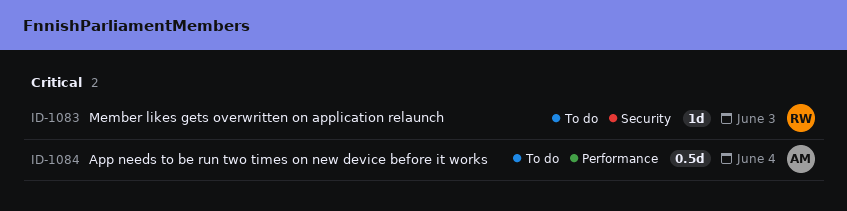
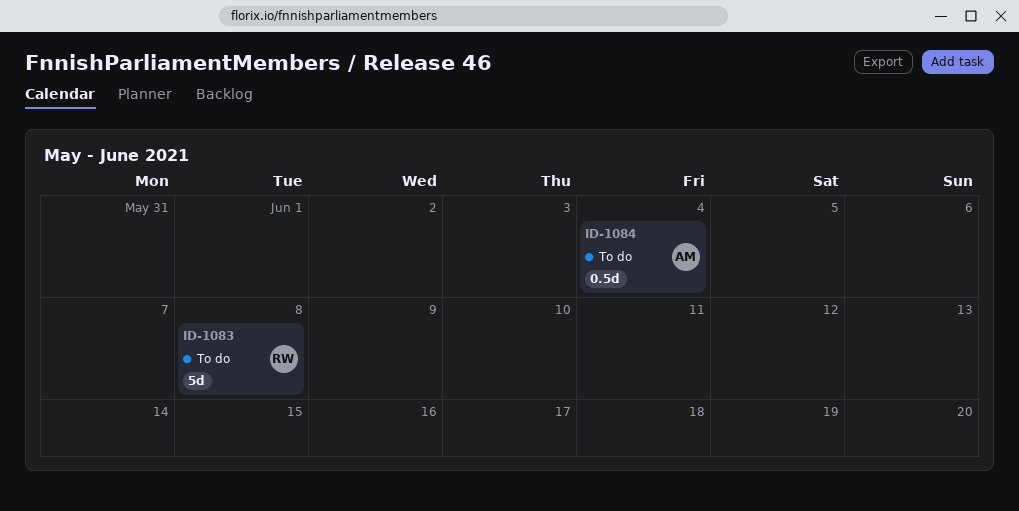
ID-1083, estimate: 1d -> 5d
ID-1083, due: Jun 3 -> Jun 8

